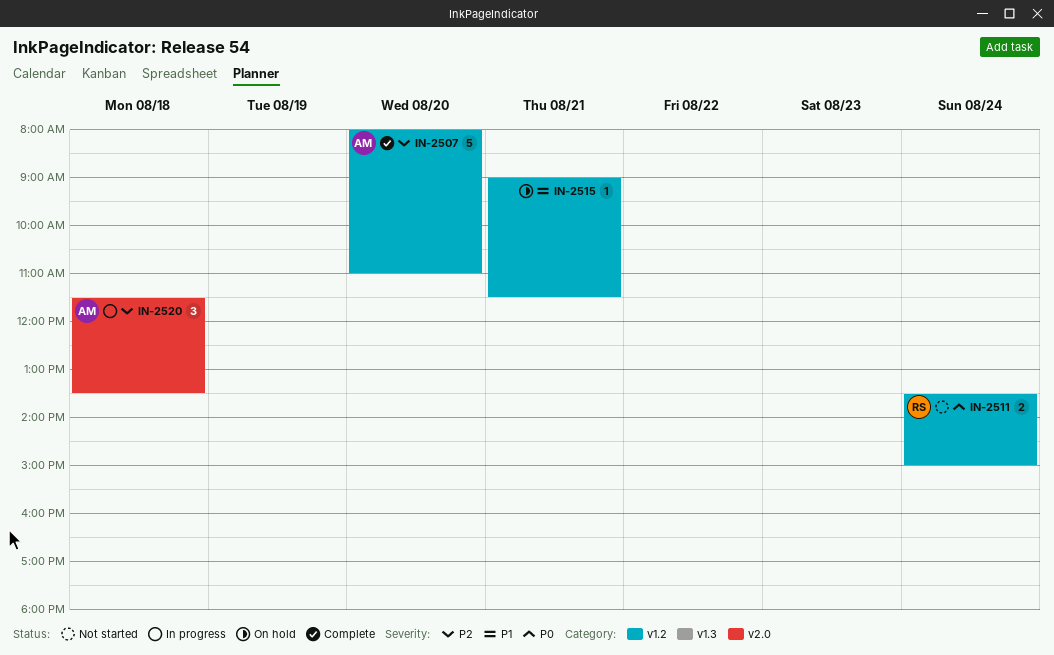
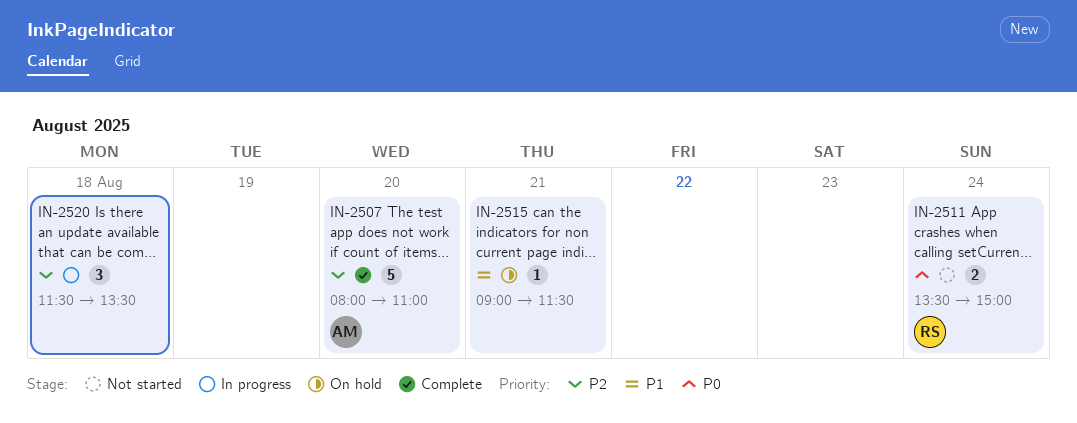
IN-2520, owner: AM -> none

